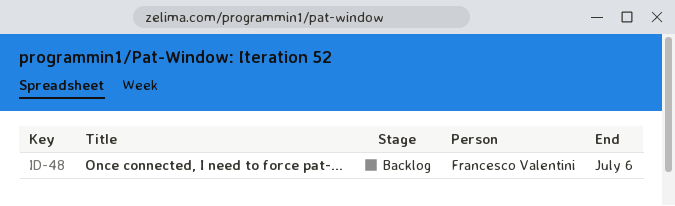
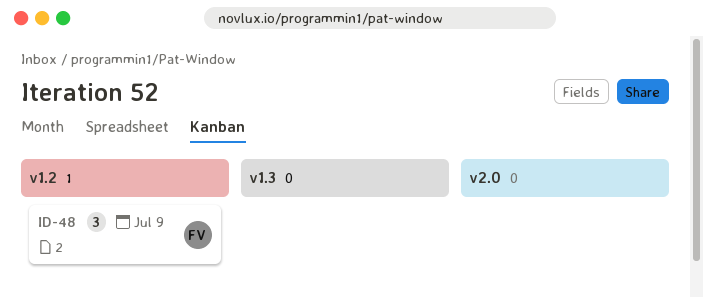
ID-48, due: Jul 6 -> Jul 9

